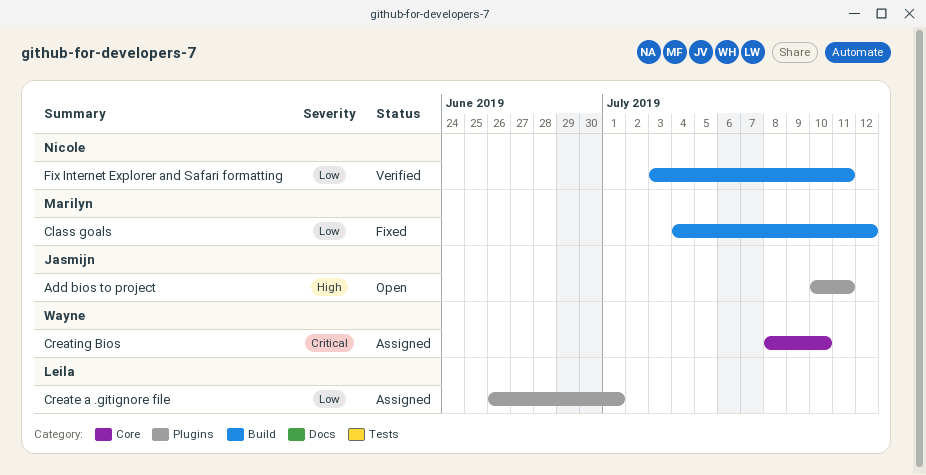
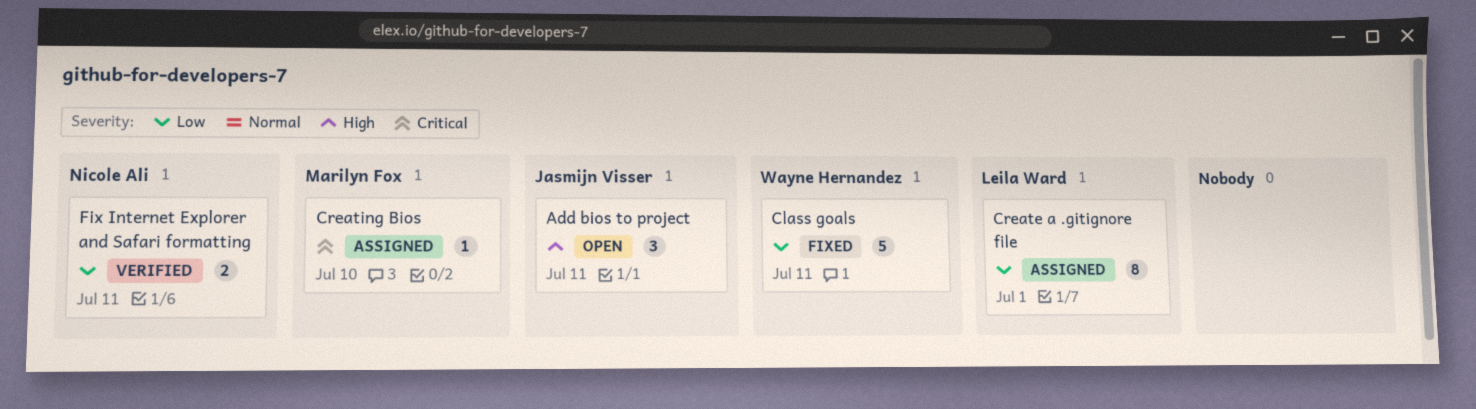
Class goals, owner: Marilyn Fox -> Wayne Hernandez
Class goals, due: Jul 12 -> Jul 11
Creating Bios, owner: Wayne Hernandez -> Marilyn Fox

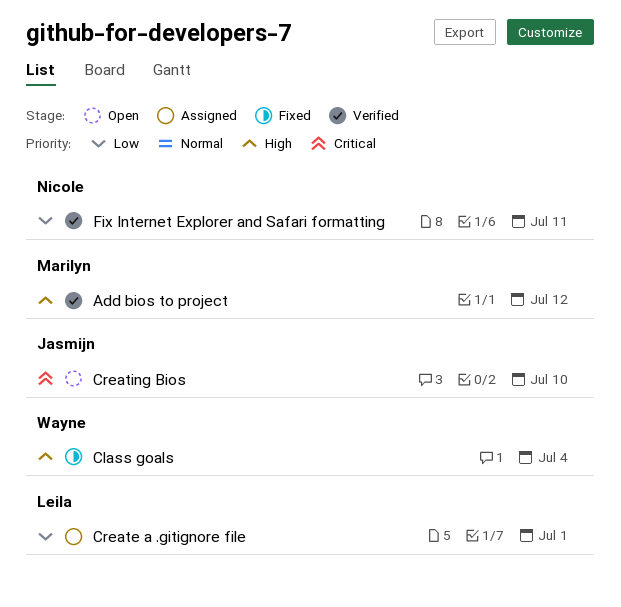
Add bios to project, status: Open -> Verified
Add bios to project, owner: Jasmijn Visser -> Marilyn Fox
Add bios to project, due: Jul 11 -> Jul 12
Class goals, priority: Low -> High
Class goals, due: Jul 11 -> Jul 4
Creating Bios, status: Assigned -> Open
Creating Bios, owner: Marilyn Fox -> Jasmijn Visser

